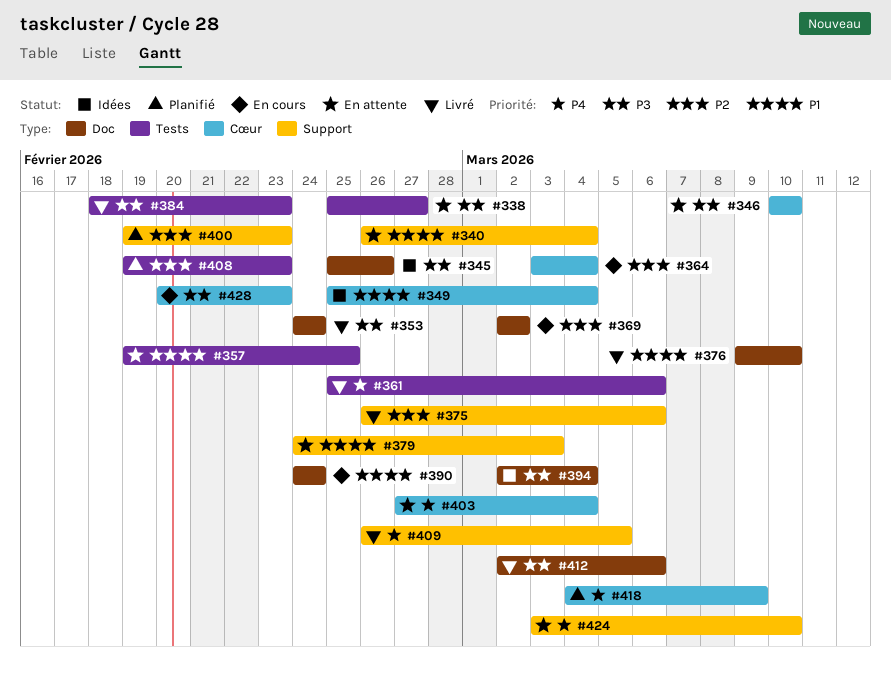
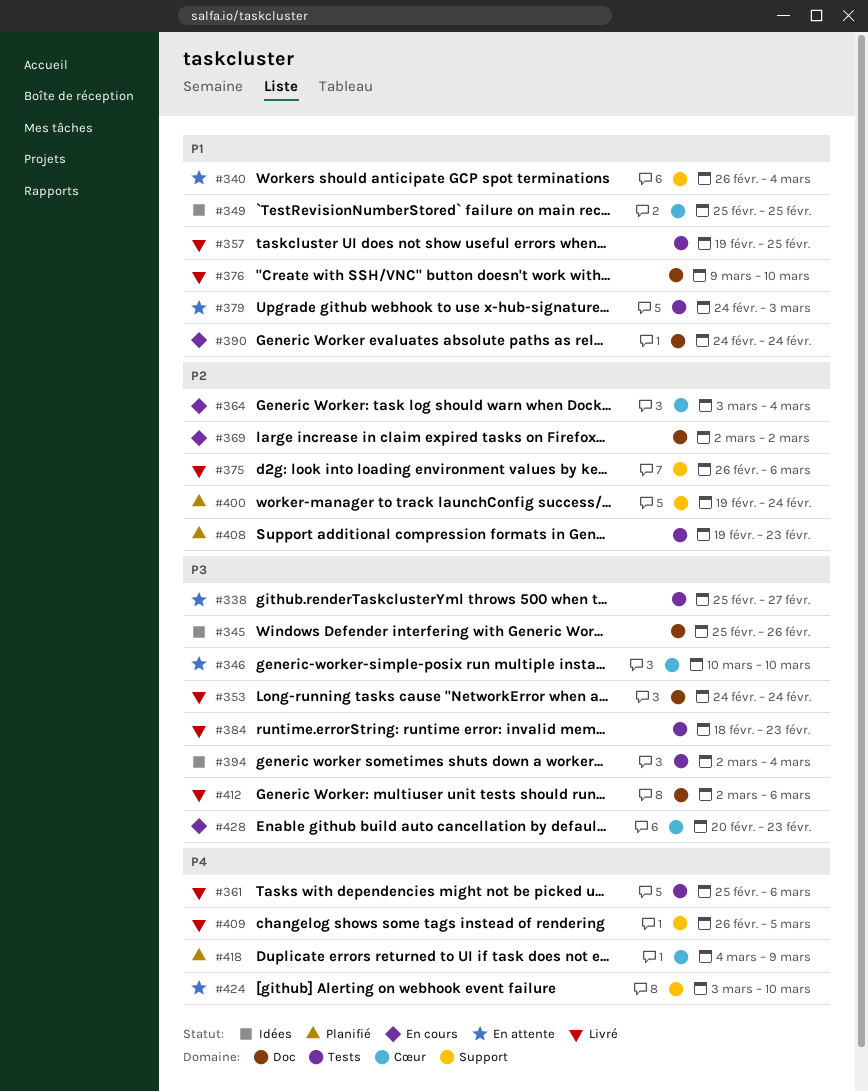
#349, due: Mar 4 -> Feb 25
#357, status: En attente -> Livré
#379, label: Support -> Tests
#394, label: Doc -> Tests
#400, due: Feb 23 -> Feb 24
#403: present -> none

